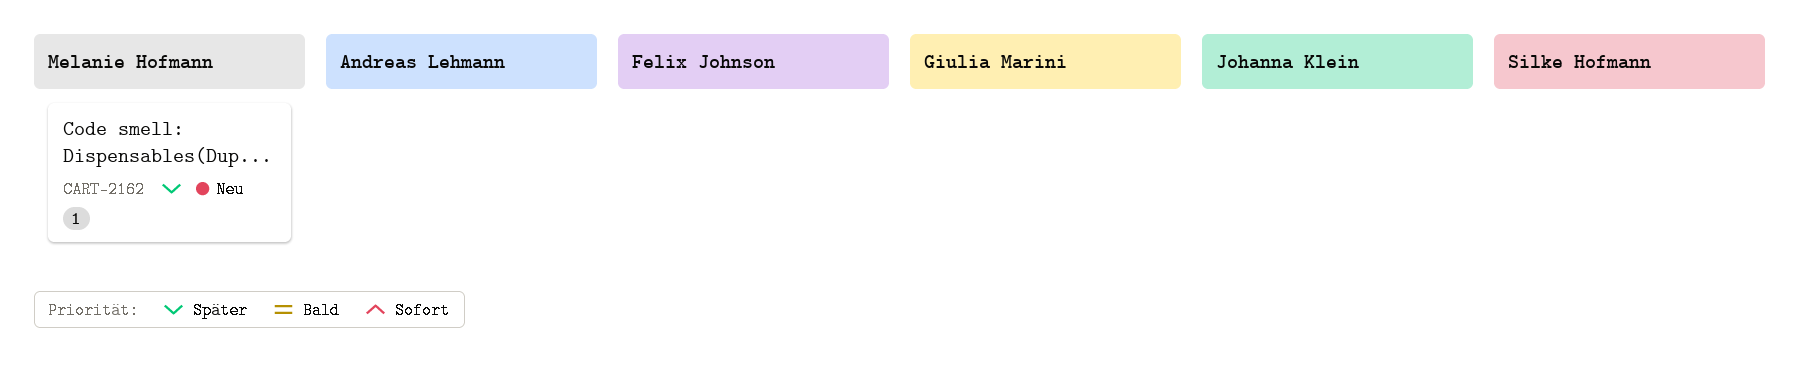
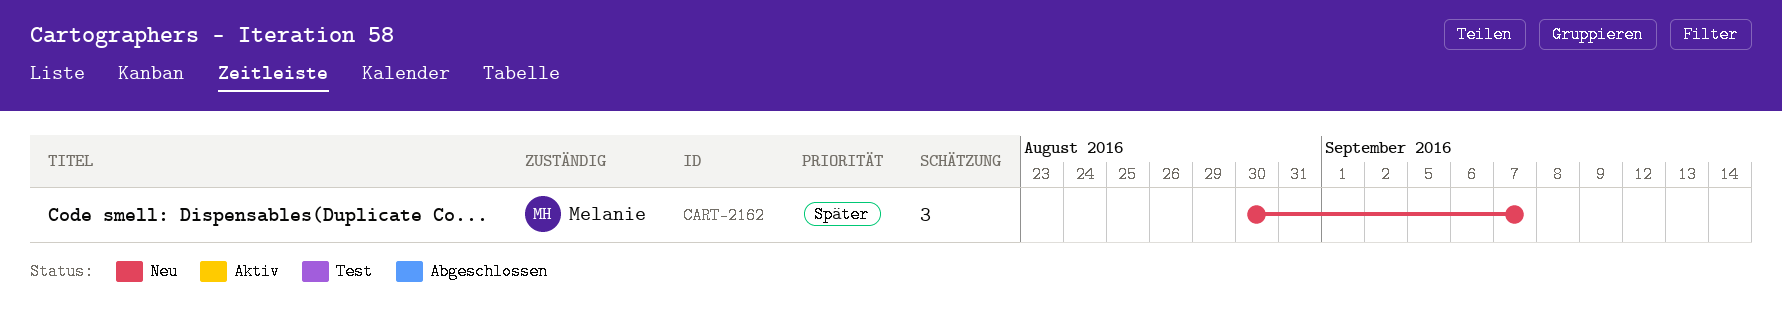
CART-2162, estimate: 1 -> 3

